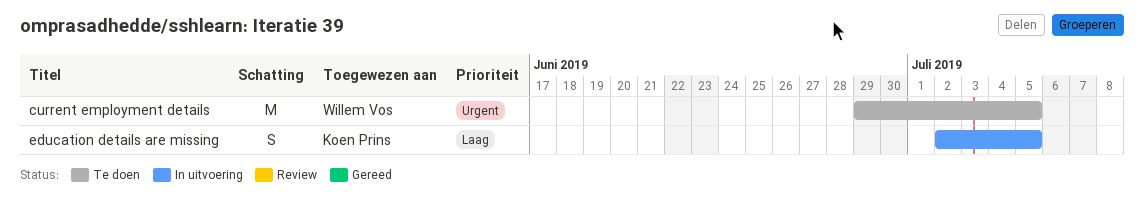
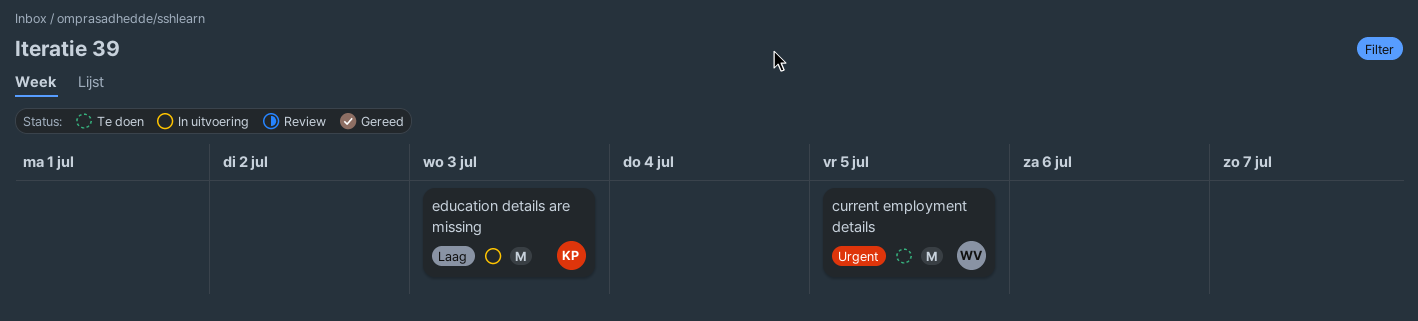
education details are missing, estimate: S -> M
education details are missing, due: Jul 5 -> Jul 3

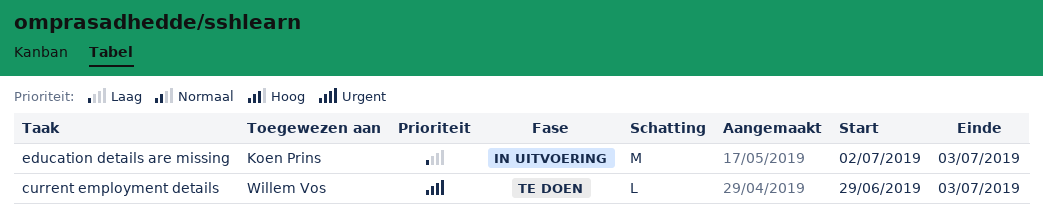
current employment details, estimate: M -> L
current employment details, due: Jul 5 -> Jul 3

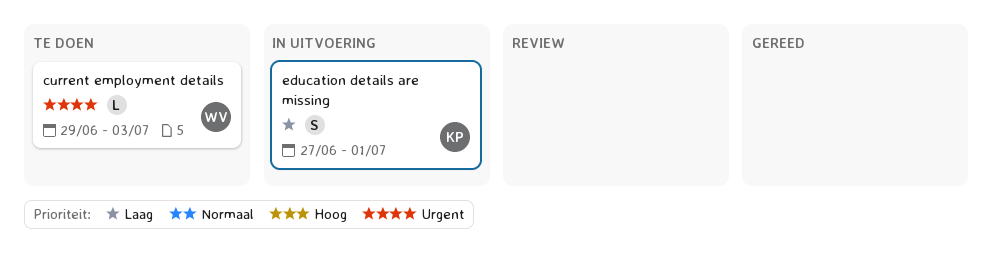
education details are missing, estimate: M -> S
education details are missing, start: Jul 2 -> Jun 27
education details are missing, due: Jul 3 -> Jul 1

